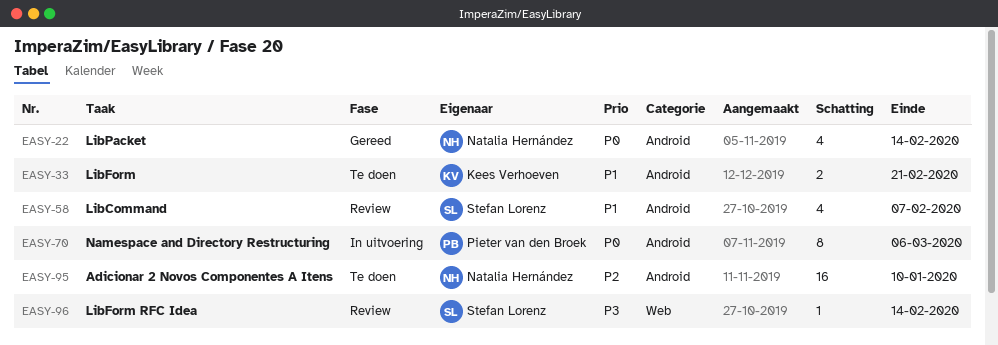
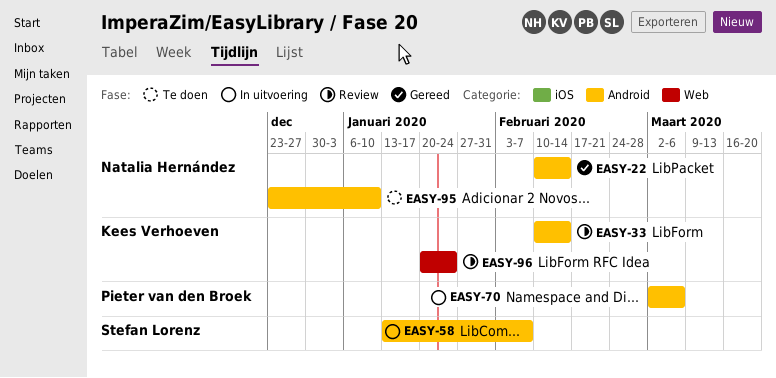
EASY-33, status: Te doen -> Review
EASY-33, due: Feb 21 -> Feb 14
EASY-58, status: Review -> In uitvoering
EASY-96, owner: Stefan Lorenz -> Kees Verhoeven
EASY-96, due: Feb 14 -> Jan 24

